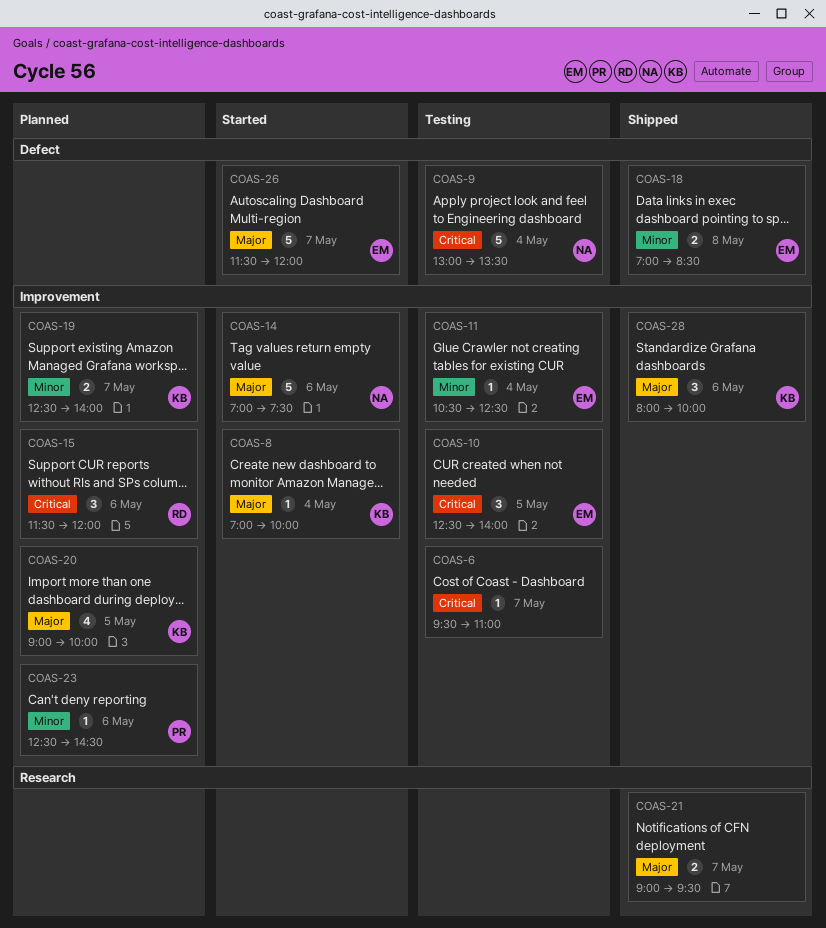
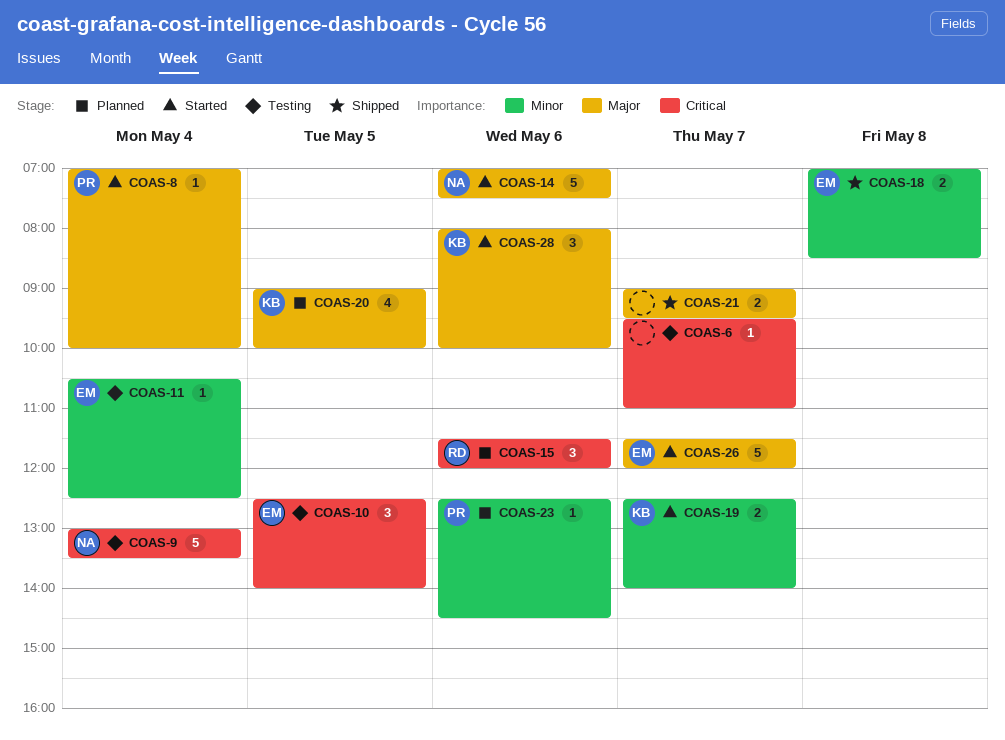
COAS-8, owner: KB -> PR
COAS-19, status: Planned -> Started
COAS-28, status: Shipped -> Started

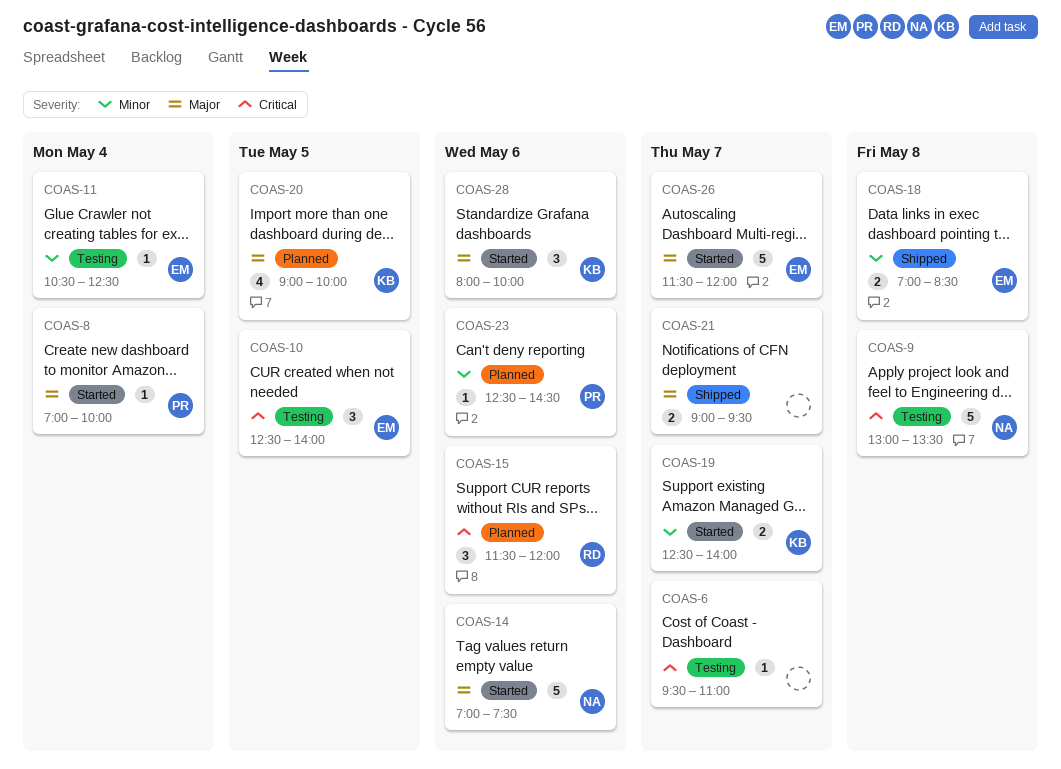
COAS-9, day: May 4 -> May 8

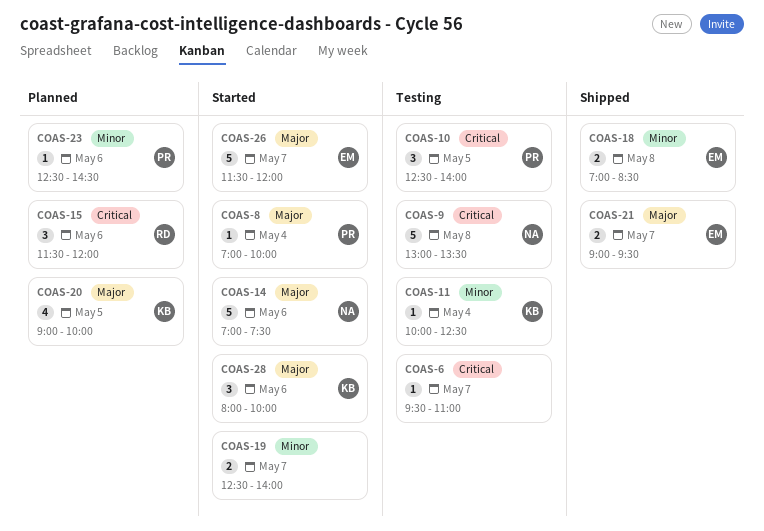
COAS-10, owner: EM -> PR
COAS-11, owner: EM -> KB
COAS-11, begins: 10:30 -> 10:00
COAS-19, owner: KB -> none
COAS-21, owner: none -> EM

